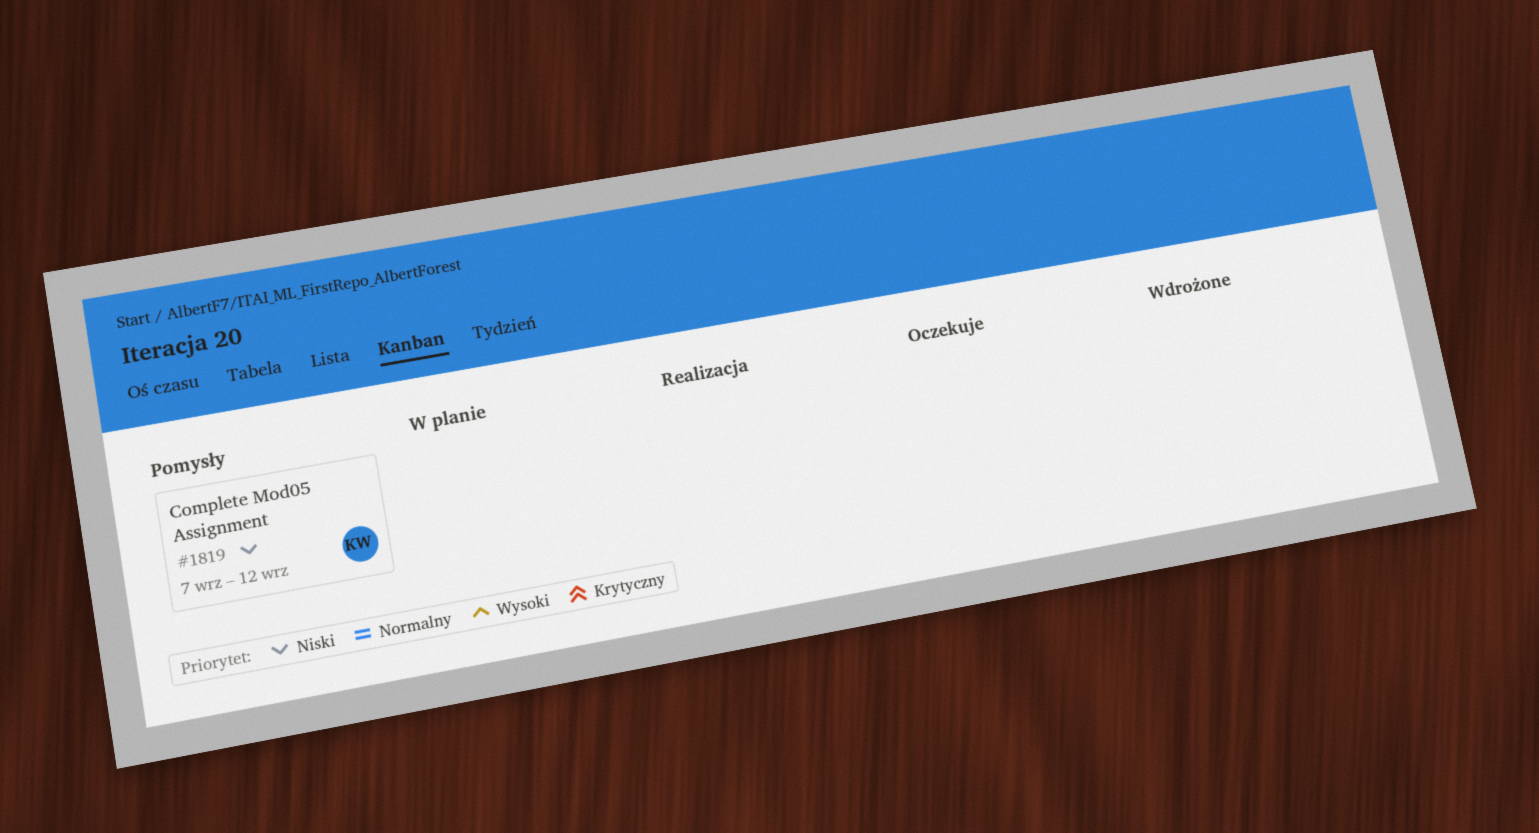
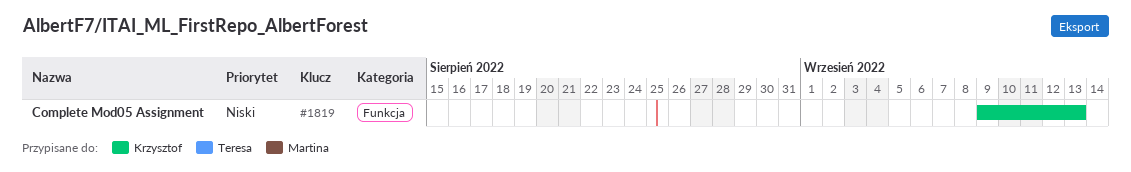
#1819, start: Sep 7 -> Sep 9
#1819, due: Sep 12 -> Sep 13

